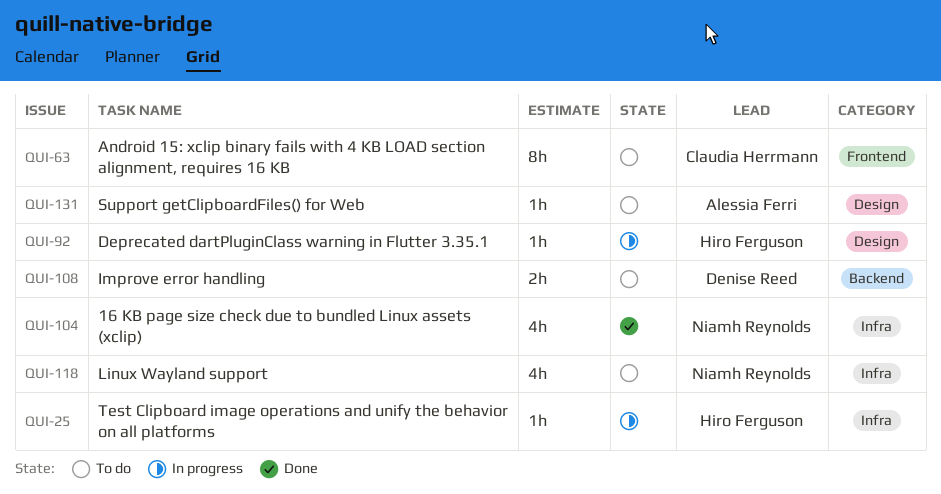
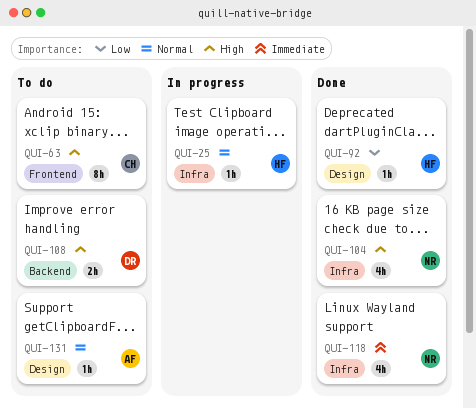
QUI-92, status: In progress -> Done
QUI-118, status: To do -> Done

